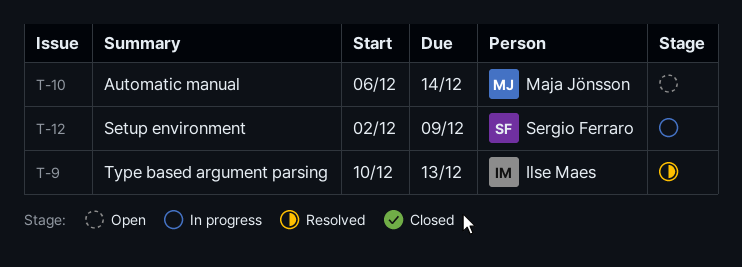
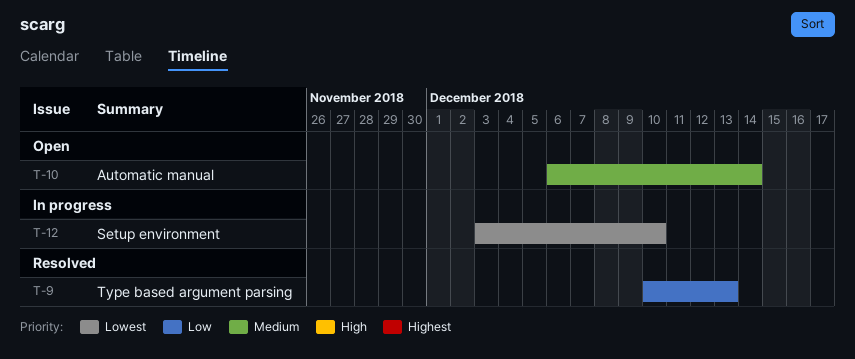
T-12, start: Dec 2 -> Dec 3
T-12, due: Dec 9 -> Dec 10

